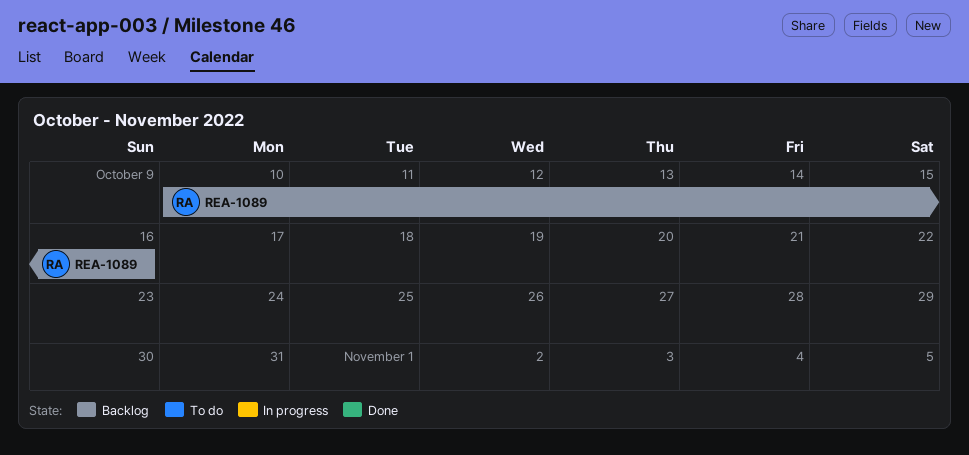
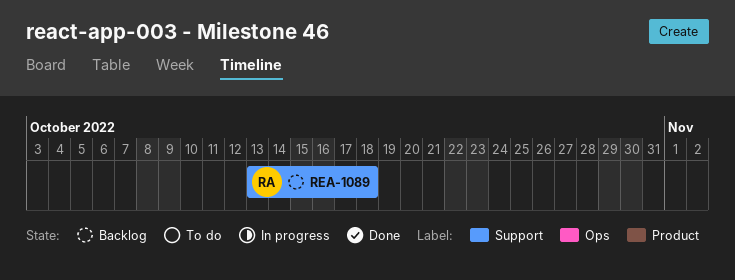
REA-1089, start: Oct 10 -> Oct 13
REA-1089, due: Oct 16 -> Oct 18

